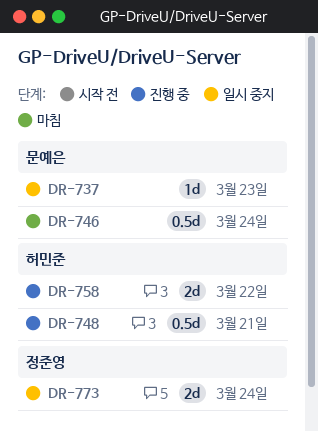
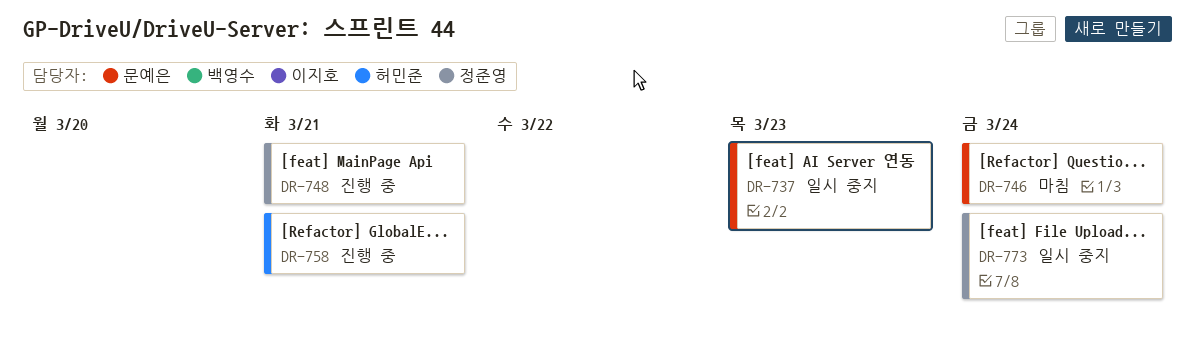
DR-748, owner: 허민준 -> 정준영
DR-758, due: Mar 22 -> Mar 21

